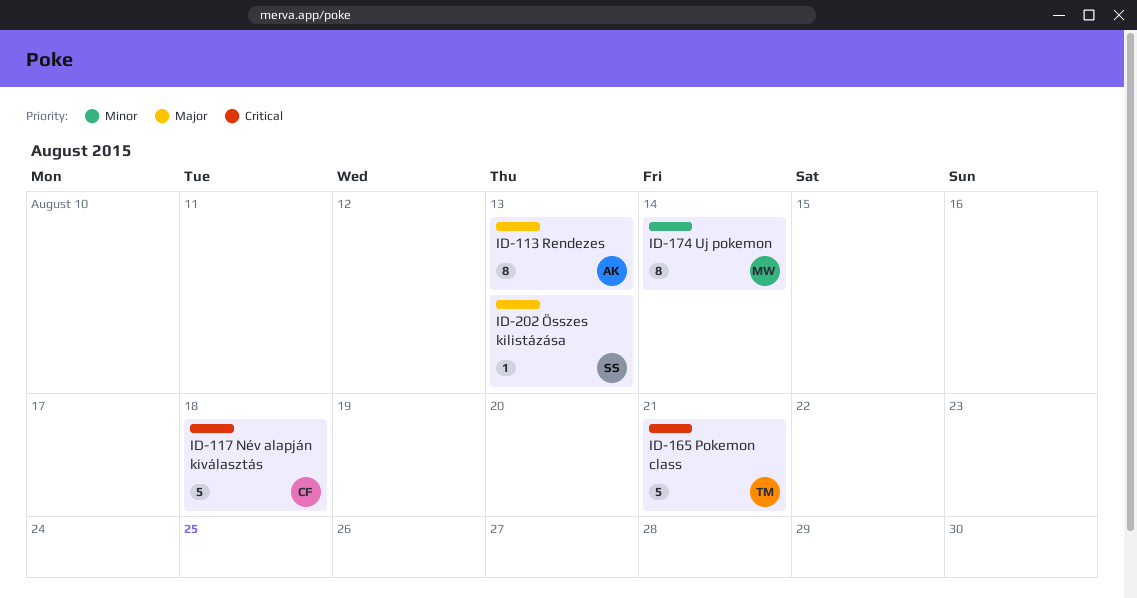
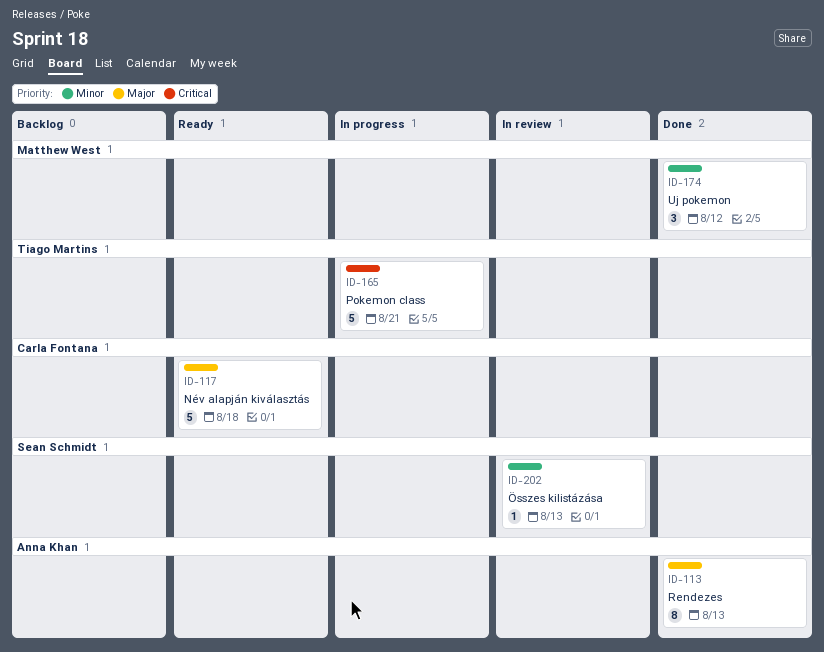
ID-117, priority: Critical -> Major
ID-174, estimate: 8 -> 3
ID-174, due: Aug 14 -> Aug 12
ID-202, priority: Major -> Minor

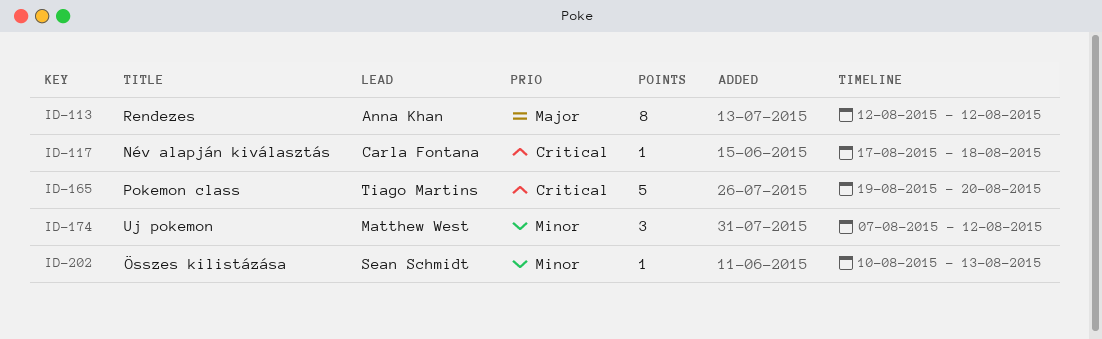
ID-113, due: Aug 13 -> Aug 12
ID-117, priority: Major -> Critical
ID-117, estimate: 5 -> 1
ID-165, due: Aug 21 -> Aug 20

